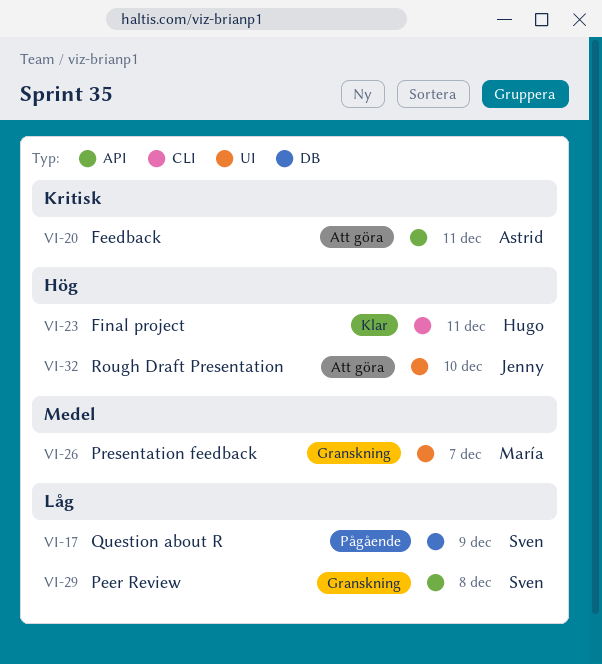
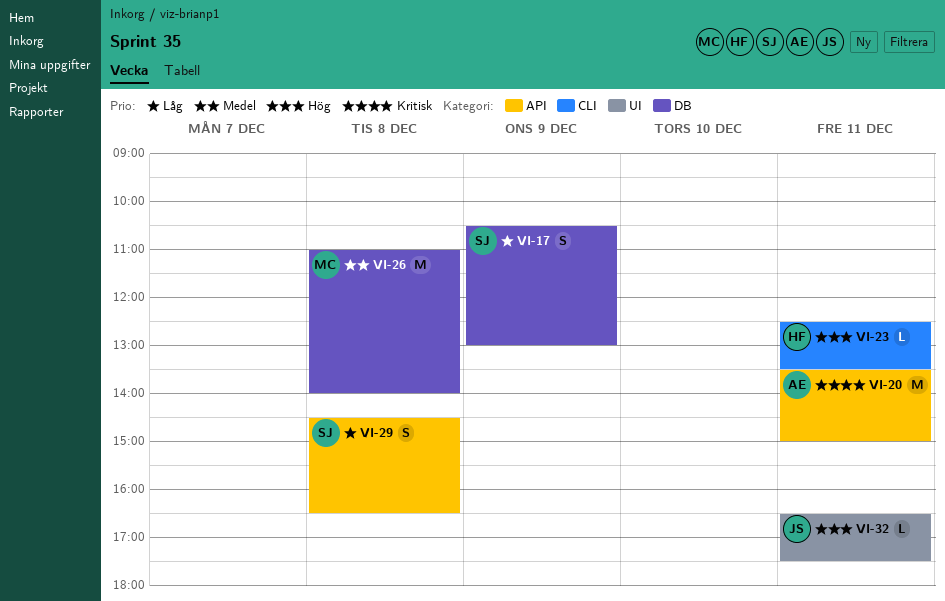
VI-26, label: UI -> DB
VI-26, day: Dec 7 -> Dec 8
VI-32, day: Dec 10 -> Dec 11

